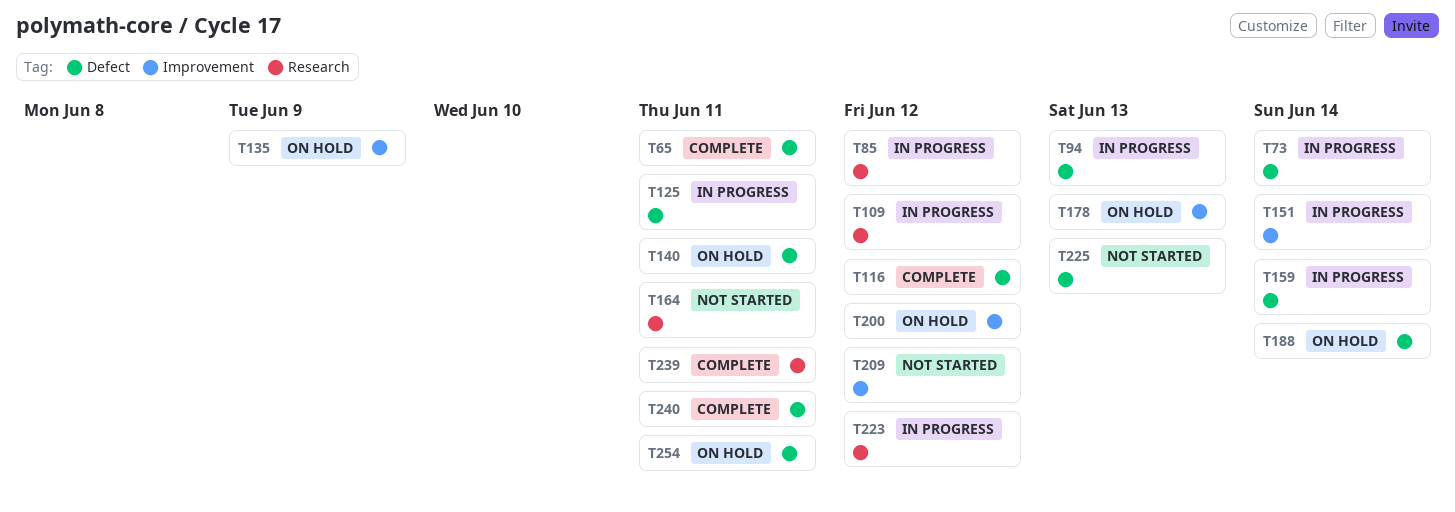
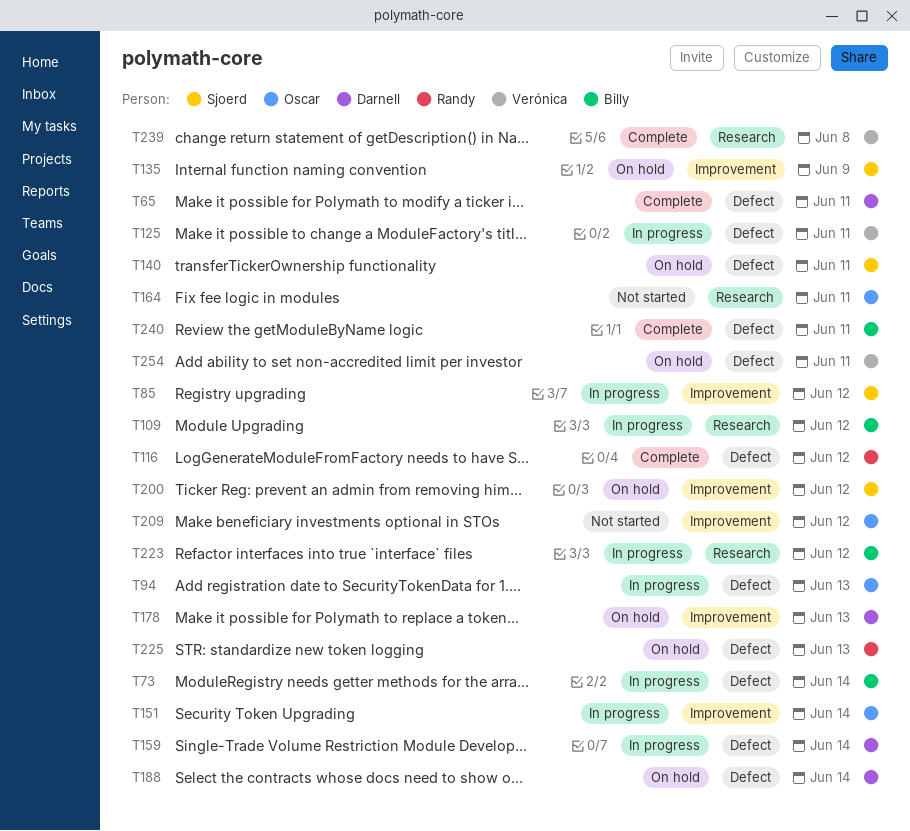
T85, label: Research -> Improvement
T225, status: Not started -> On hold
T239, due: Jun 11 -> Jun 8

